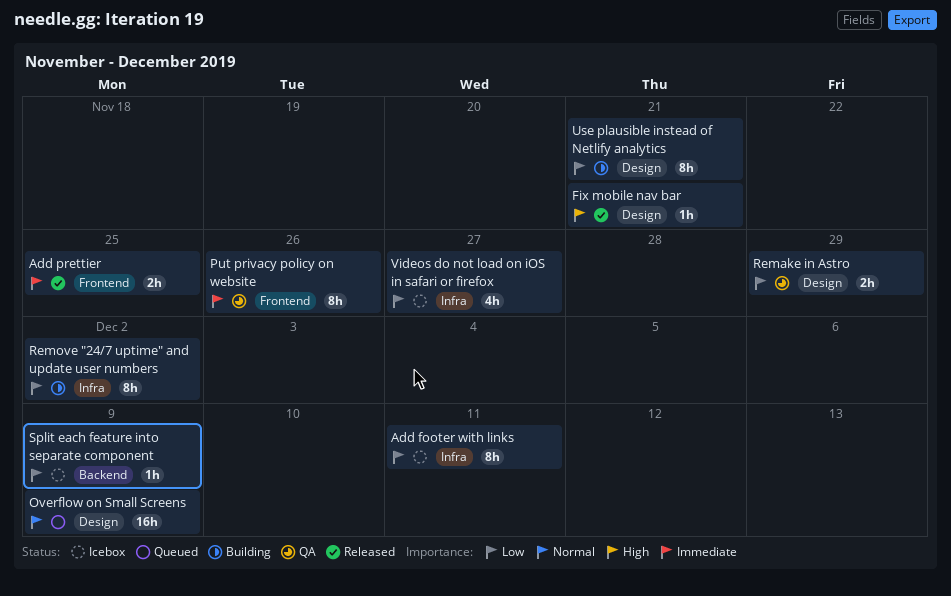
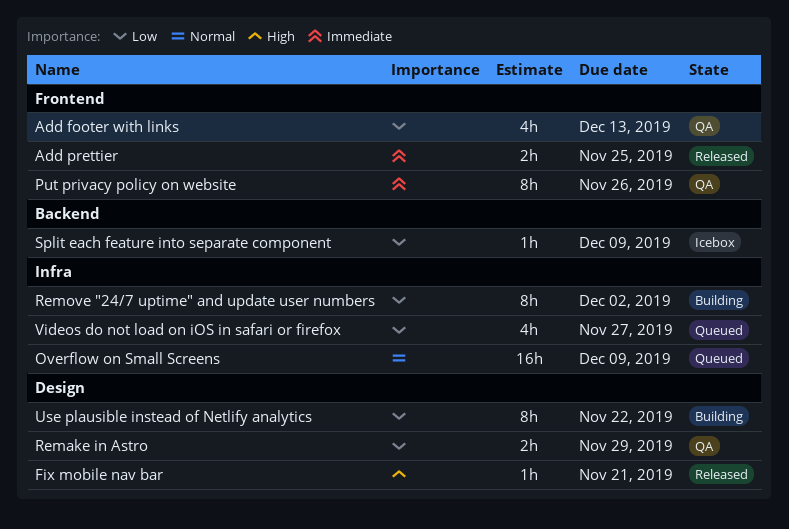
Add footer with links, status: Icebox -> QA
Add footer with links, label: Infra -> Frontend
Add footer with links, estimate: 8h -> 4h
Add footer with links, due: Dec 11 -> Dec 13
Overflow on Small Screens, label: Design -> Infra
Use plausible instead of Netlify analytics, due: Nov 21 -> Nov 22
Videos do not load on iOS in safari or firefox, status: Icebox -> Queued

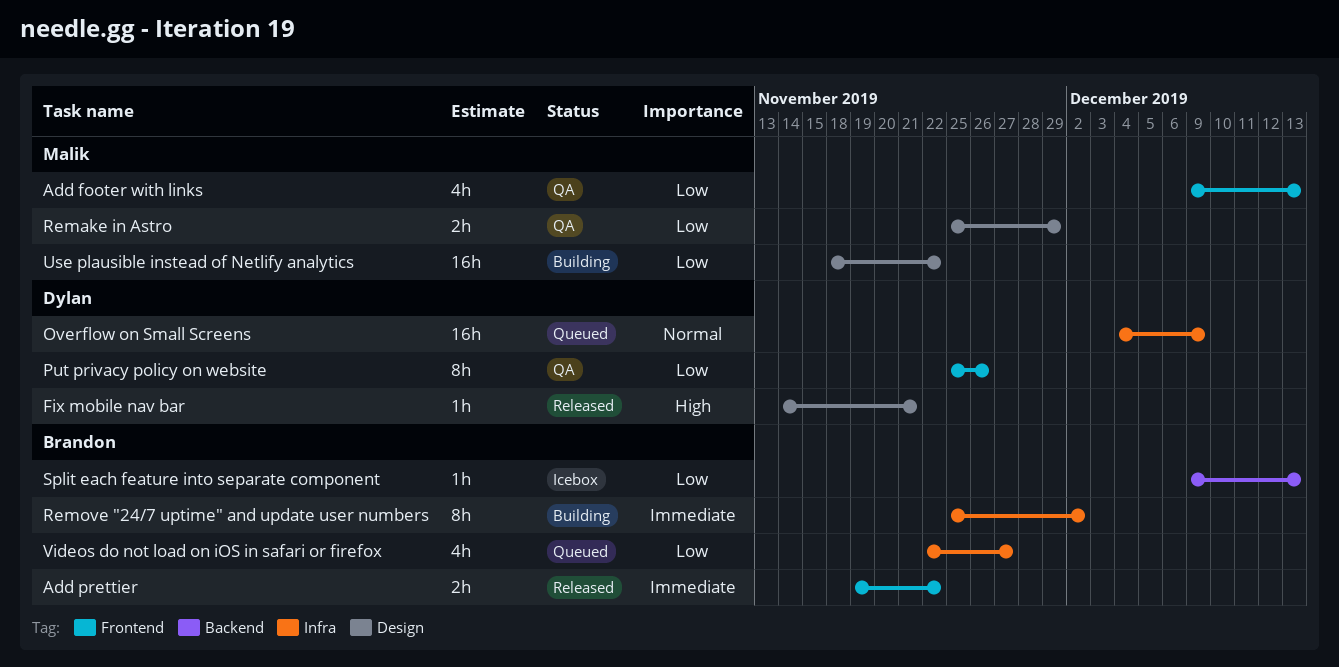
Add prettier, due: Nov 25 -> Nov 22
Put privacy policy on website, priority: Immediate -> Low
Remove "24/7 uptime" and update user numbers, priority: Low -> Immediate
Split each feature into separate component, due: Dec 9 -> Dec 13
Use plausible instead of Netlify analytics, estimate: 8h -> 16h

